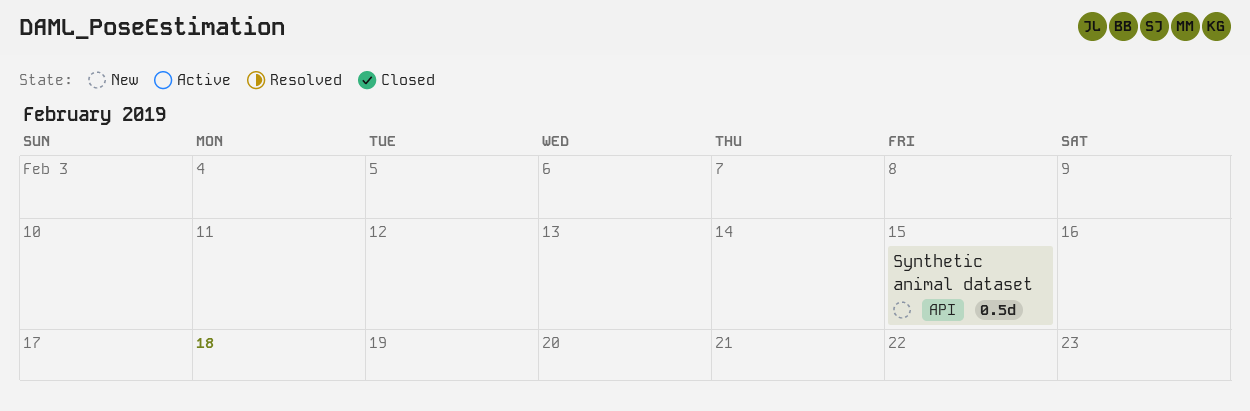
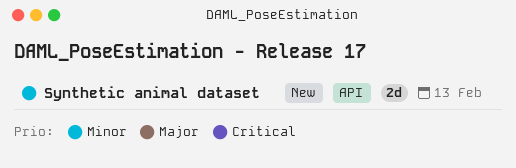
Synthetic animal dataset, estimate: 0.5d -> 2d
Synthetic animal dataset, due: Feb 15 -> Feb 13

